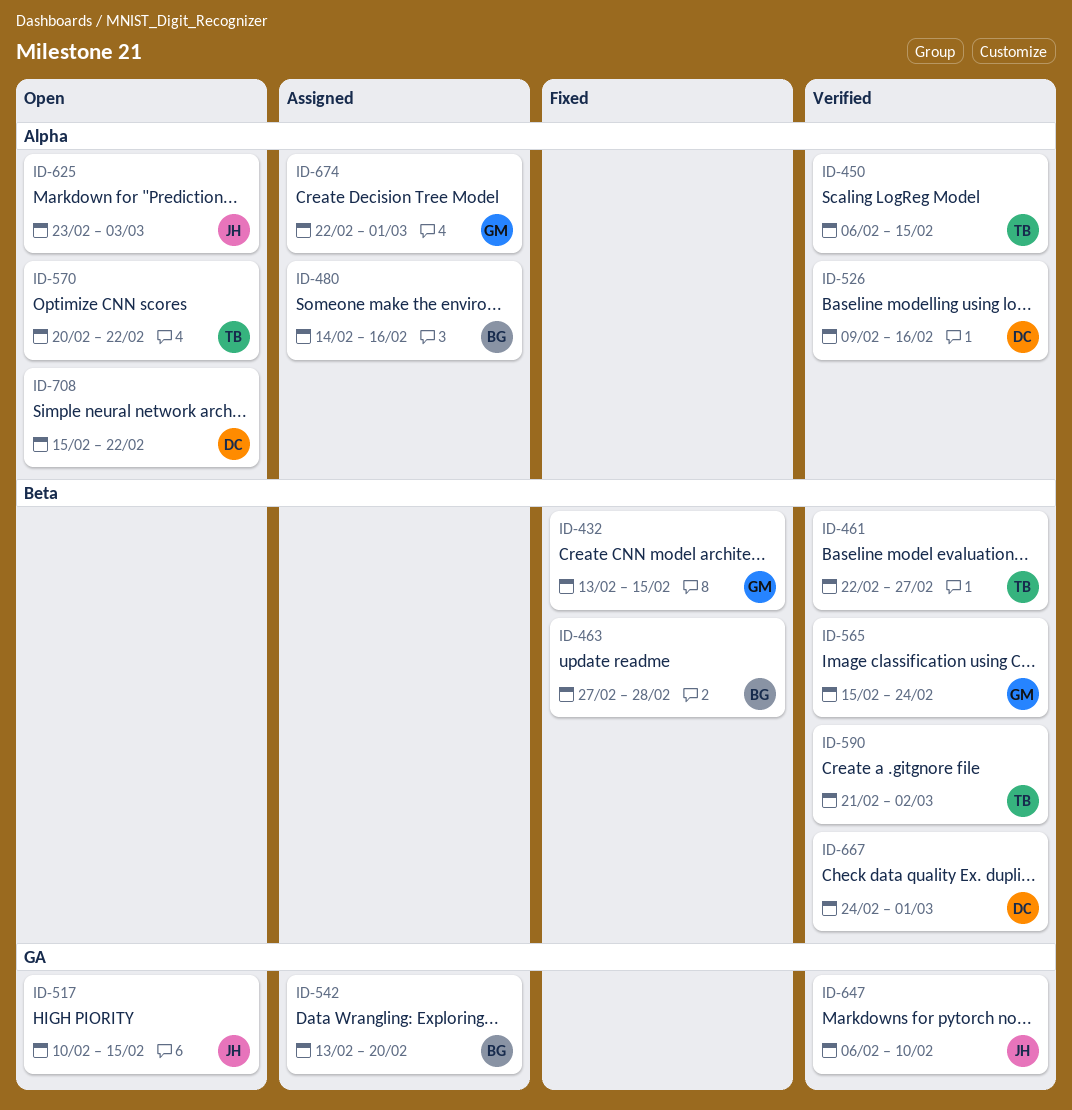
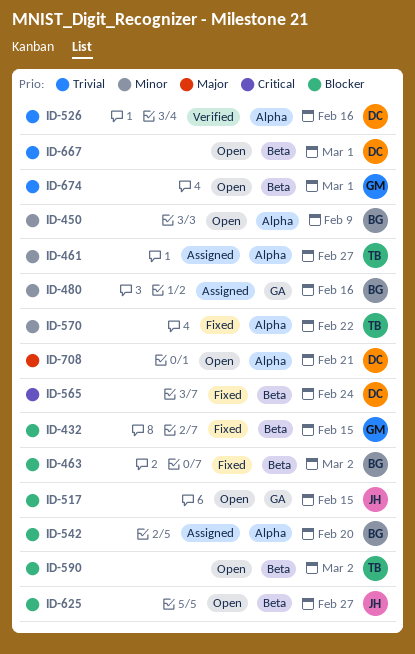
ID-450, status: Verified -> Open
ID-450, owner: TB -> BG
ID-450, due: Feb 15 -> Feb 9
ID-461, status: Verified -> Assigned
ID-461, label: Beta -> Alpha
ID-463, due: Feb 28 -> Mar 2
ID-480, label: Alpha -> GA
ID-542, label: GA -> Alpha
ID-565, status: Verified -> Fixed
ID-565, owner: GM -> DC
ID-570, status: Open -> Fixed
ID-590, status: Verified -> Open
ID-625, label: Alpha -> Beta
ID-625, due: Mar 3 -> Feb 27
ID-647: present -> none
ID-667, status: Verified -> Open
ID-674, status: Assigned -> Open
ID-674, label: Alpha -> Beta
ID-708, due: Feb 22 -> Feb 21

